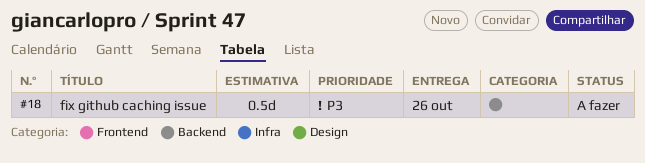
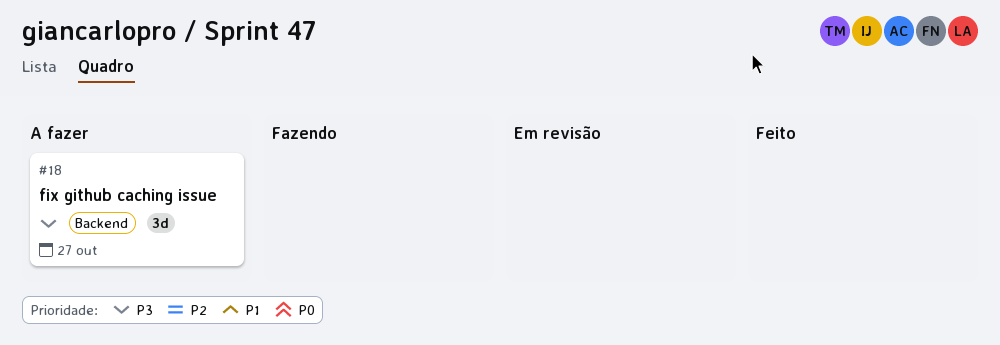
#18, estimate: 0.5d -> 3d
#18, due: Oct 26 -> Oct 27

